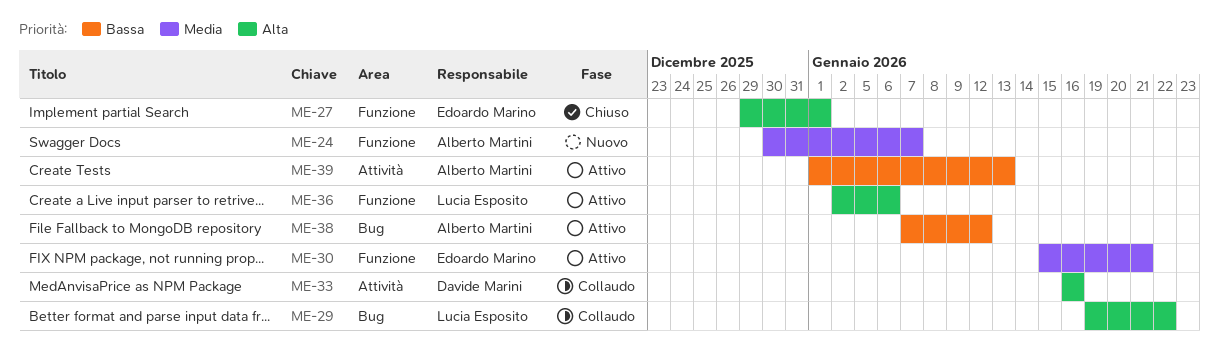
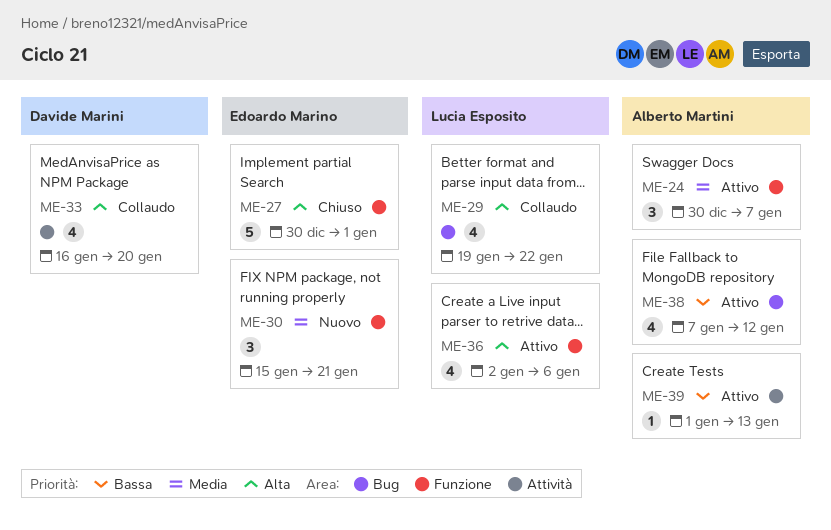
ME-24, status: Nuovo -> Attivo
ME-27, start: Dec 29 -> Dec 30
ME-30, status: Attivo -> Nuovo
ME-33, due: Jan 16 -> Jan 20

